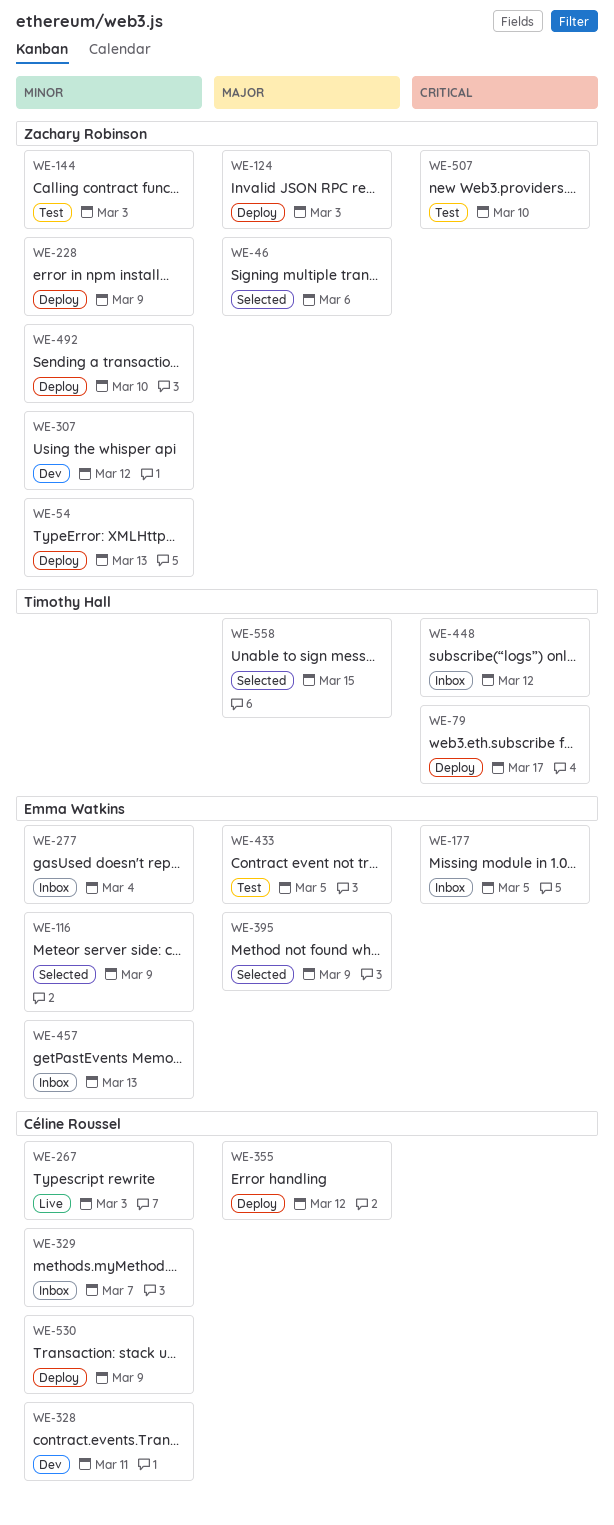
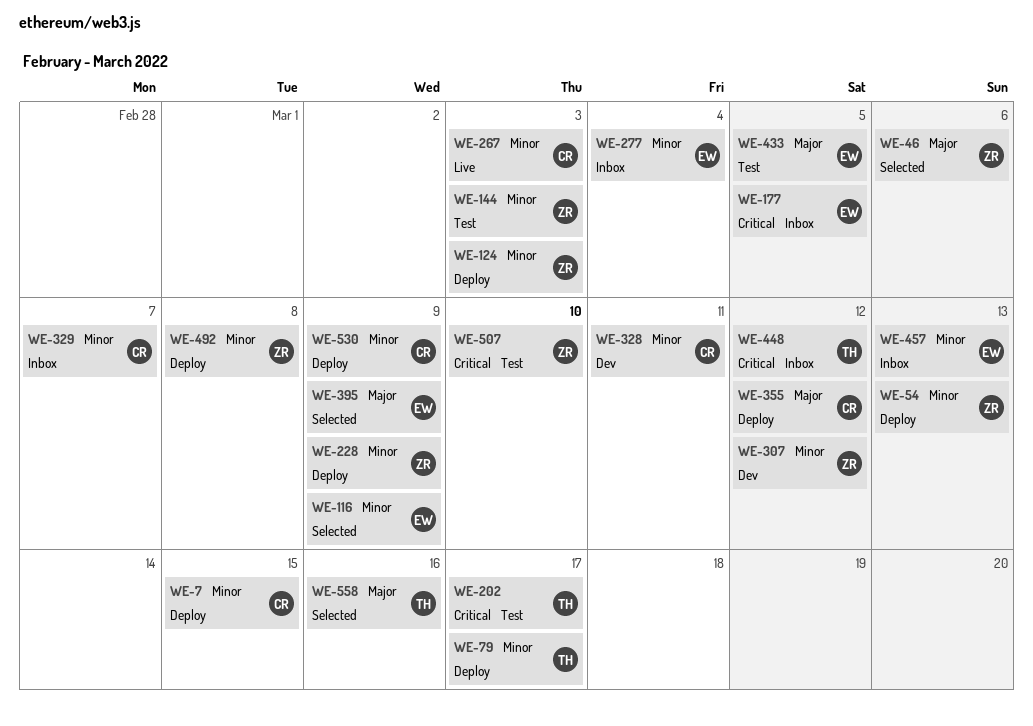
WE-7: none -> present
WE-79, priority: Critical -> Minor
WE-124, priority: Major -> Minor
WE-202: none -> present
WE-492, due: Mar 10 -> Mar 8
WE-558, due: Mar 15 -> Mar 16

